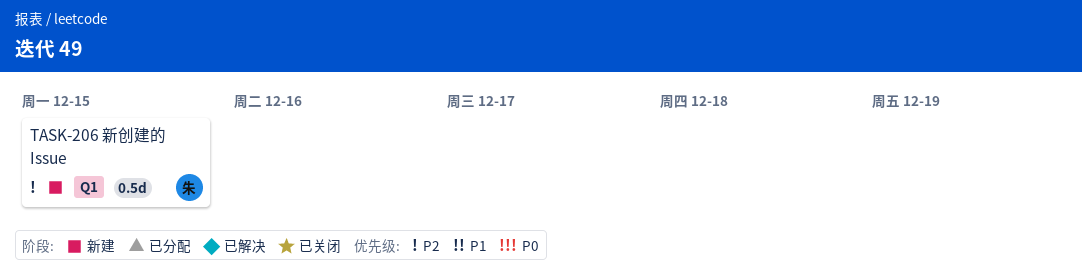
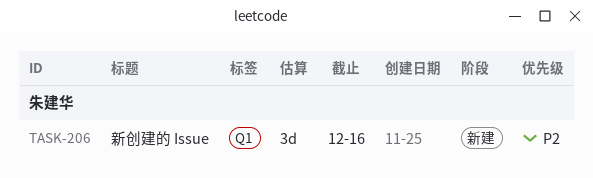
TASK-206, estimate: 0.5d -> 3d
TASK-206, due: Dec 15 -> Dec 16

